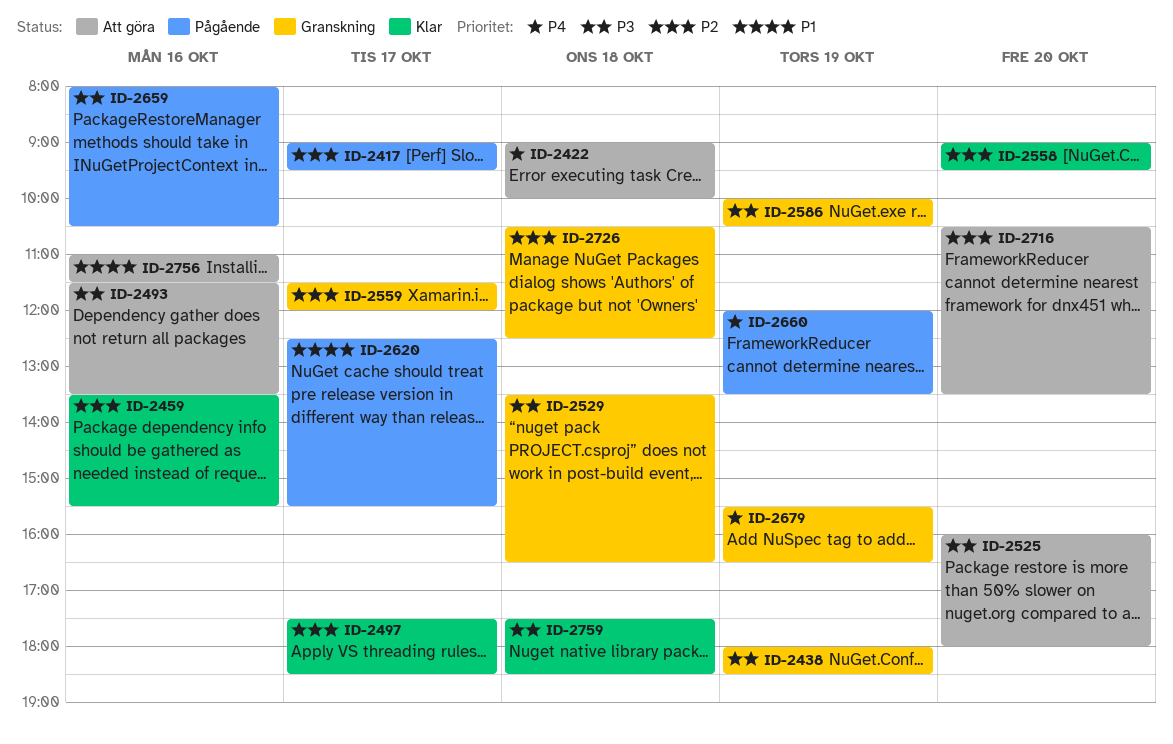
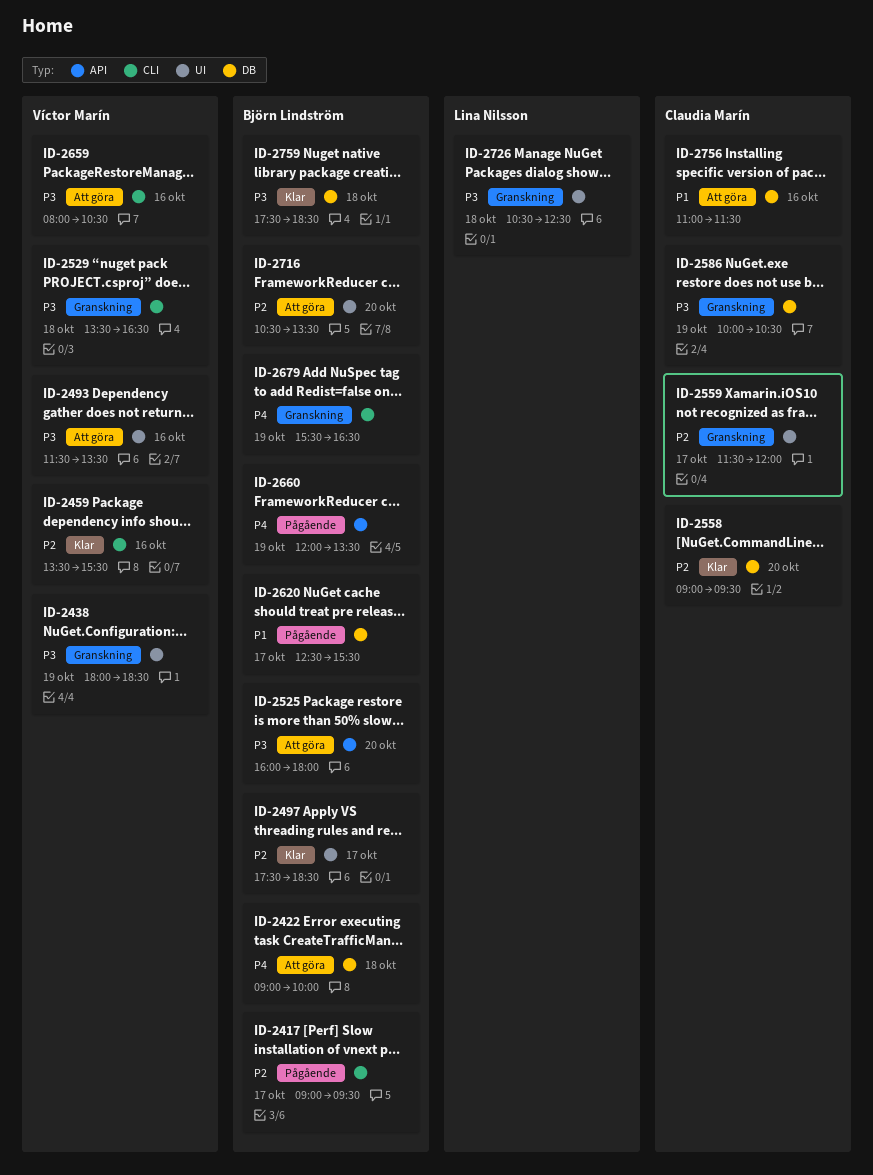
ID-2659, status: Pågående -> Att göra
ID-2726, priority: P2 -> P3

